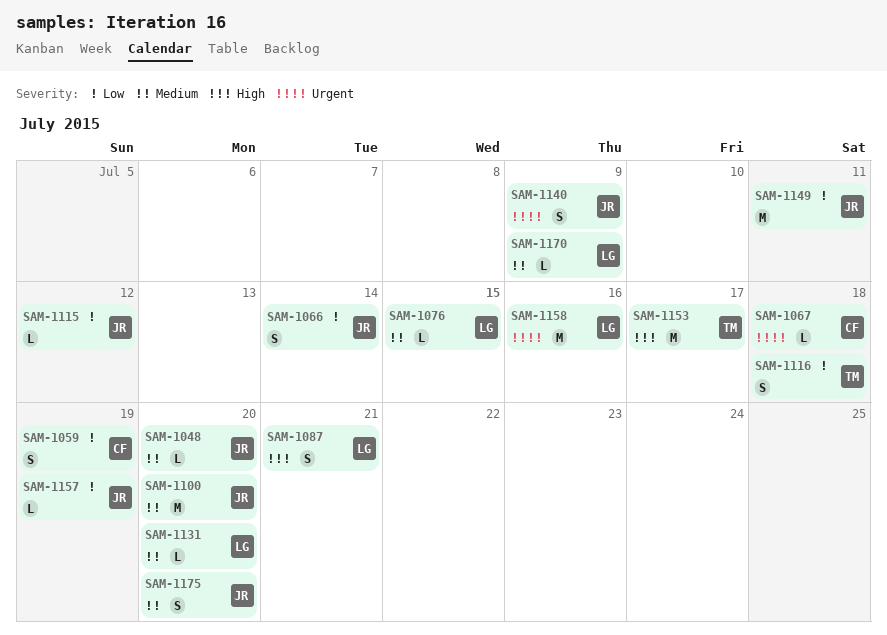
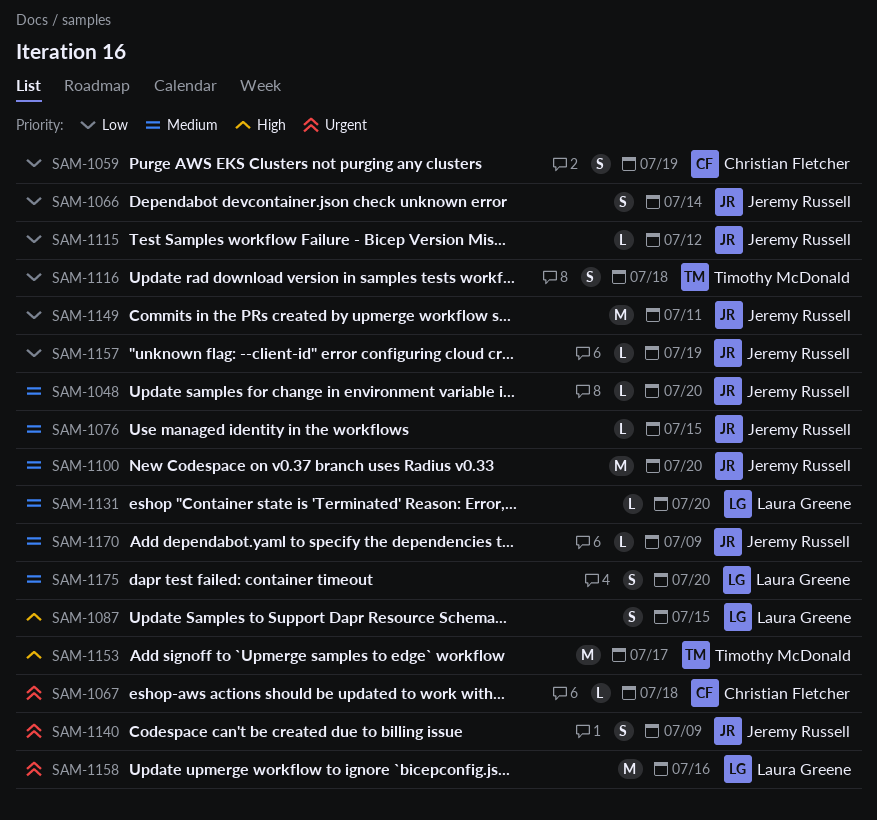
SAM-1076, owner: Laura Greene -> Jeremy Russell
SAM-1087, due: Jul 21 -> Jul 15
SAM-1170, owner: Laura Greene -> Jeremy Russell
SAM-1175, owner: Jeremy Russell -> Laura Greene

